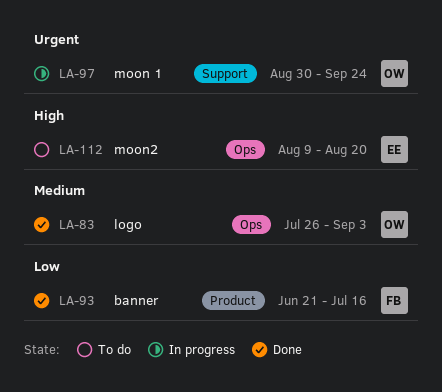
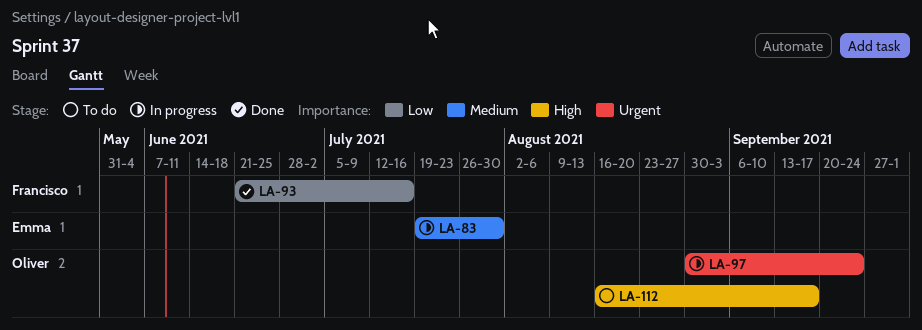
LA-83, status: Done -> In progress
LA-83, owner: Oliver -> Emma
LA-83, start: Jul 26 -> Jul 19
LA-83, due: Sep 3 -> Jul 30
LA-112, owner: Emma -> Oliver
LA-112, start: Aug 9 -> Aug 16
LA-112, due: Aug 20 -> Sep 17

